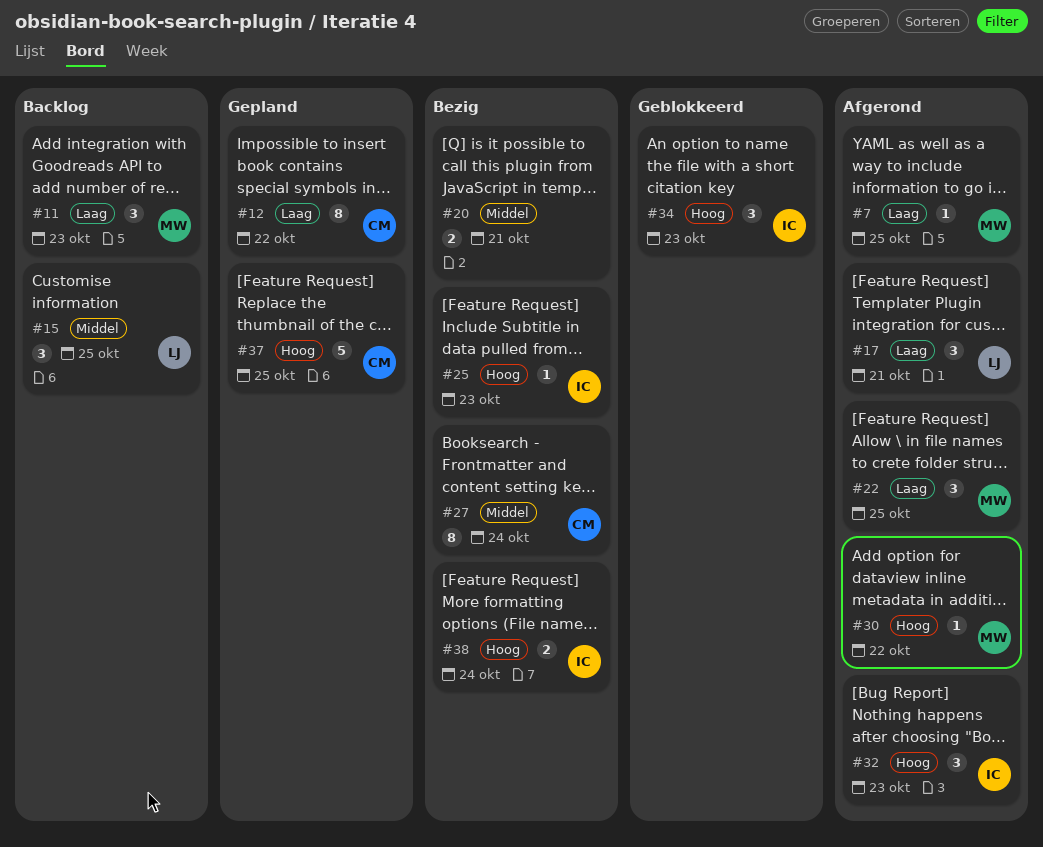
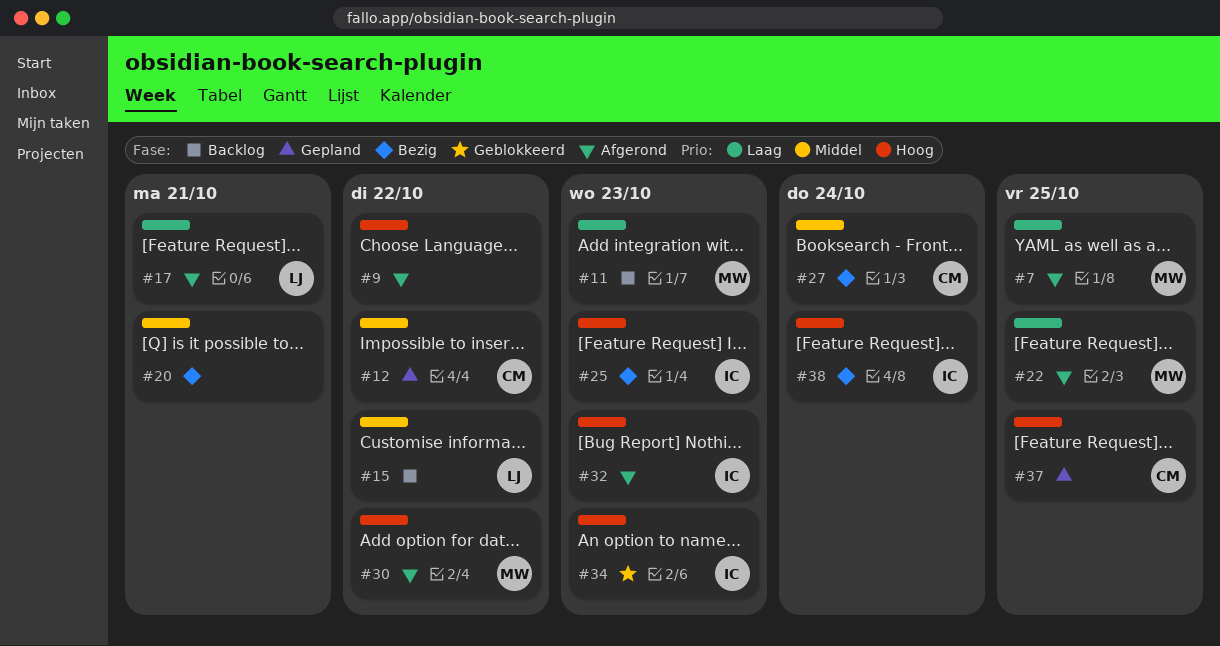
#9: none -> present
#12, priority: Laag -> Middel
#15, due: Oct 25 -> Oct 22

